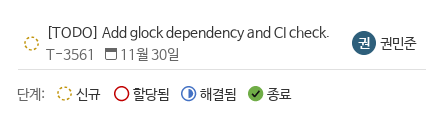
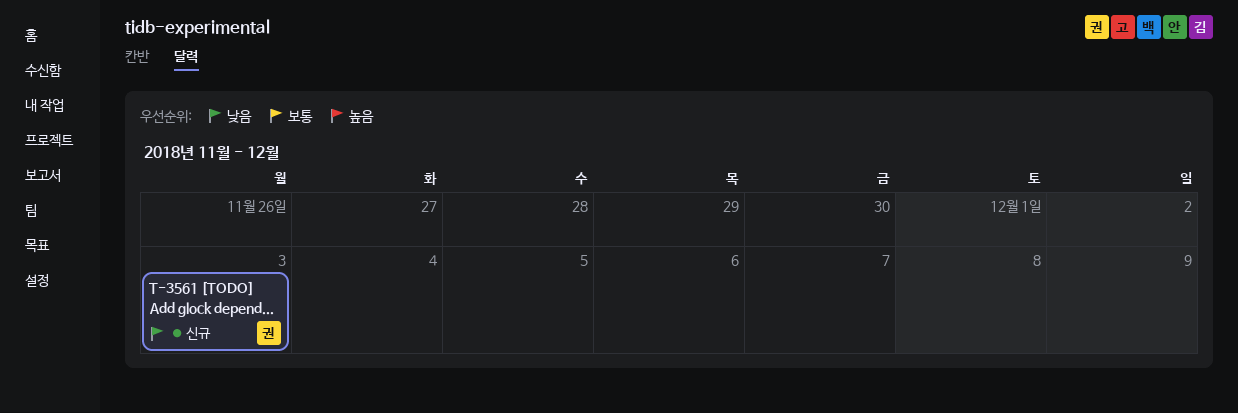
T-3561, due: Nov 30 -> Dec 3

